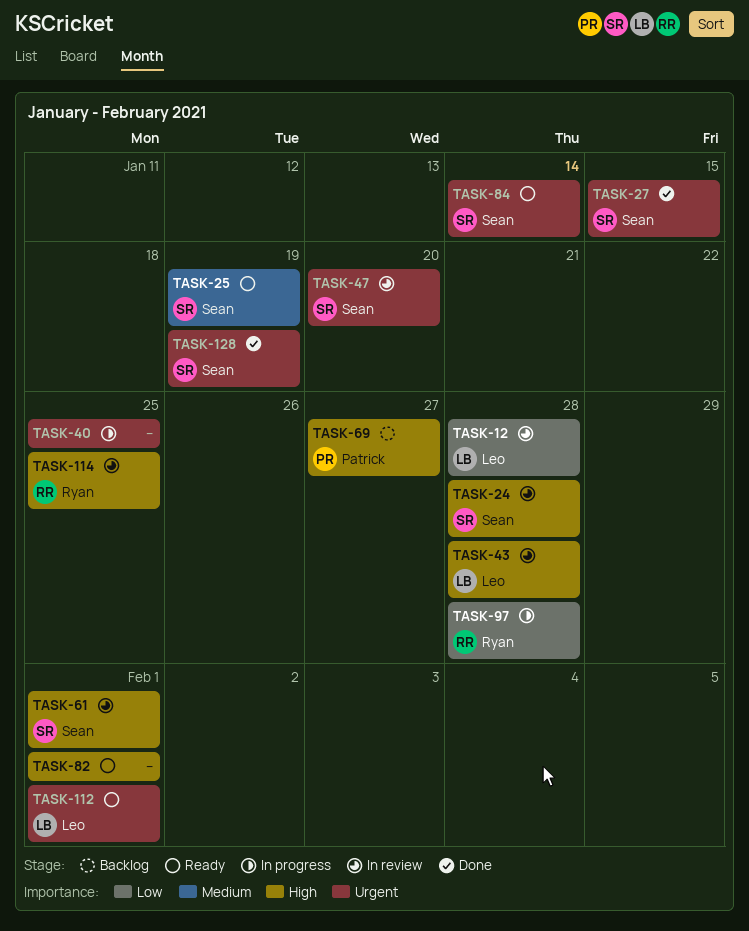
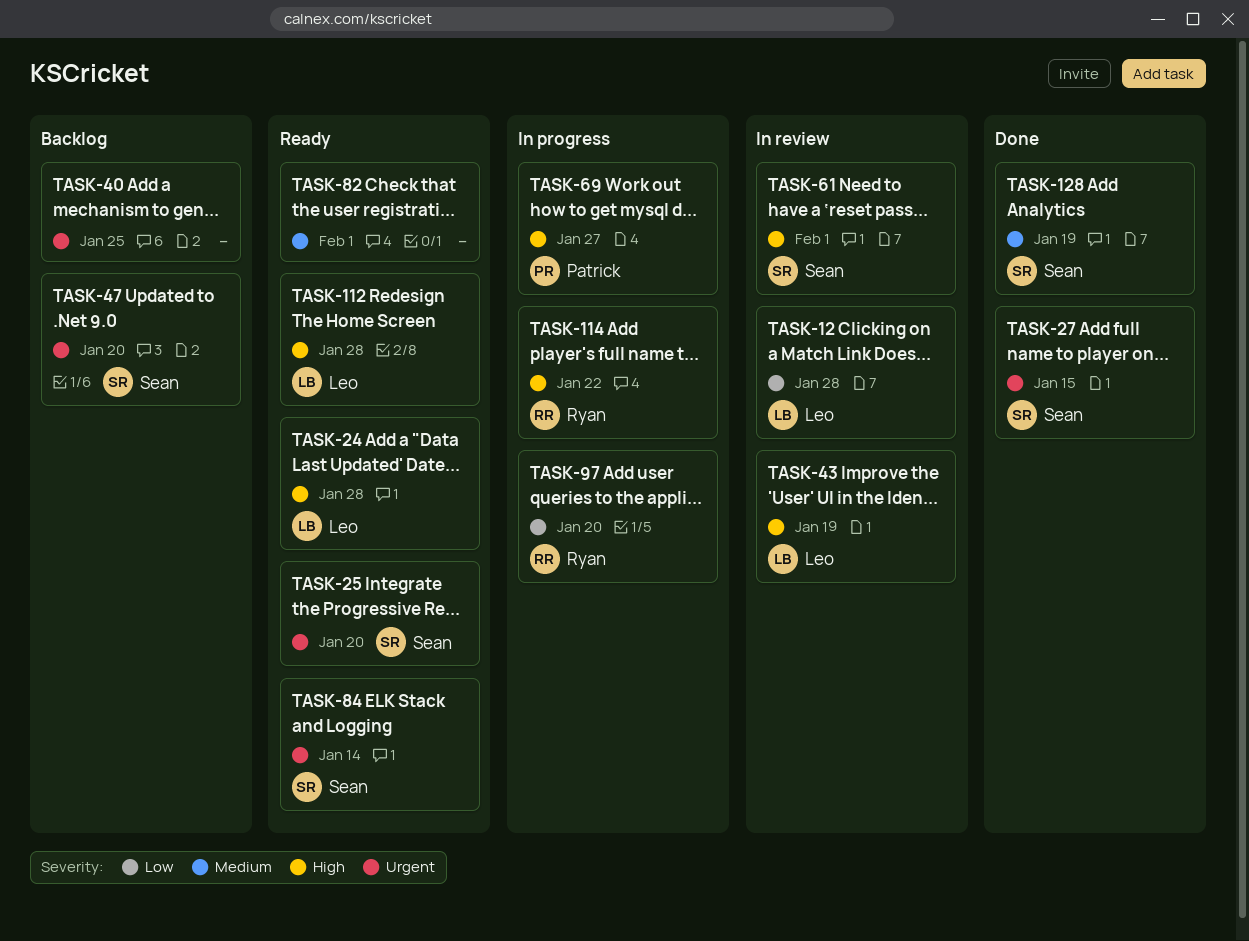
TASK-24, status: In review -> Ready
TASK-24, owner: Sean -> Leo
TASK-25, priority: Medium -> Urgent
TASK-25, due: Jan 19 -> Jan 20
TASK-40, status: In progress -> Backlog
TASK-43, due: Jan 28 -> Jan 19
TASK-47, status: In review -> Backlog
TASK-69, status: Backlog -> In progress
TASK-82, priority: High -> Medium
TASK-97, due: Jan 28 -> Jan 20
TASK-112, priority: Urgent -> High
TASK-112, due: Feb 1 -> Jan 28
TASK-114, status: In review -> In progress
TASK-114, due: Jan 25 -> Jan 22
TASK-128, priority: Urgent -> Medium

